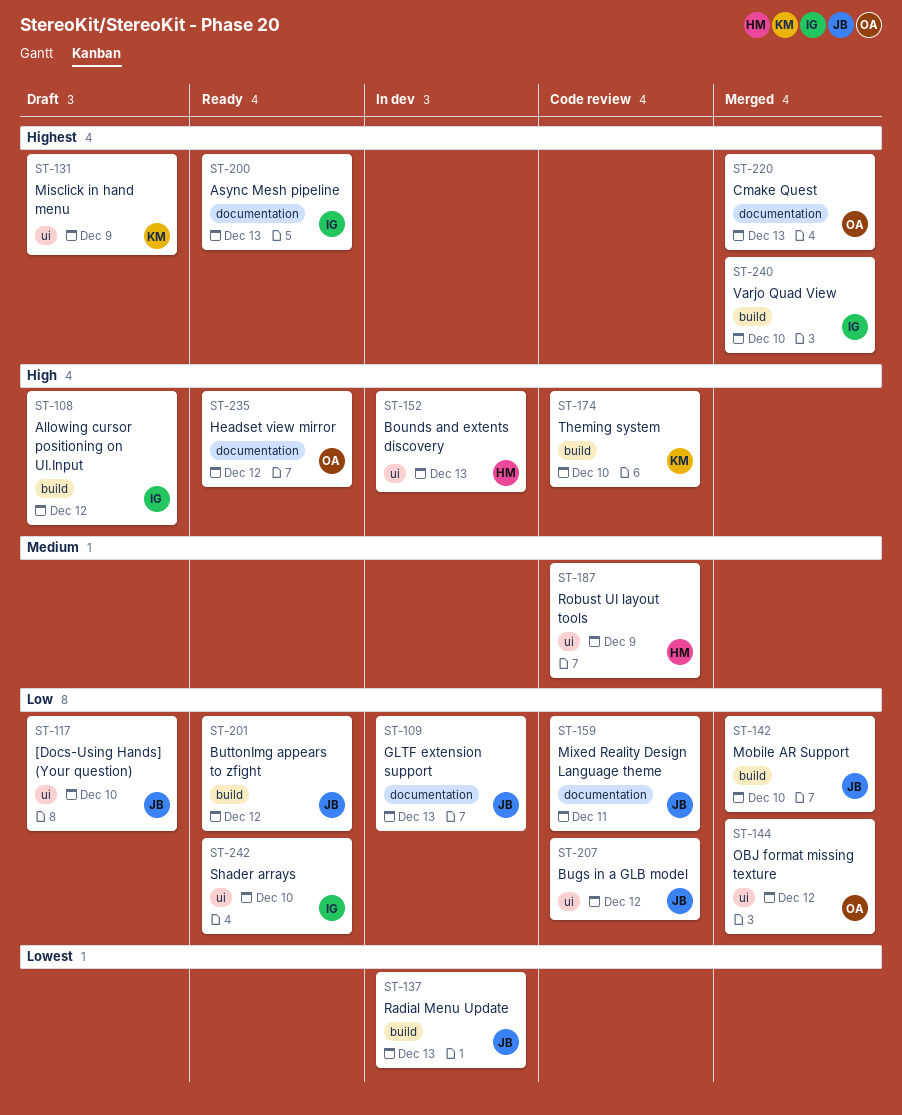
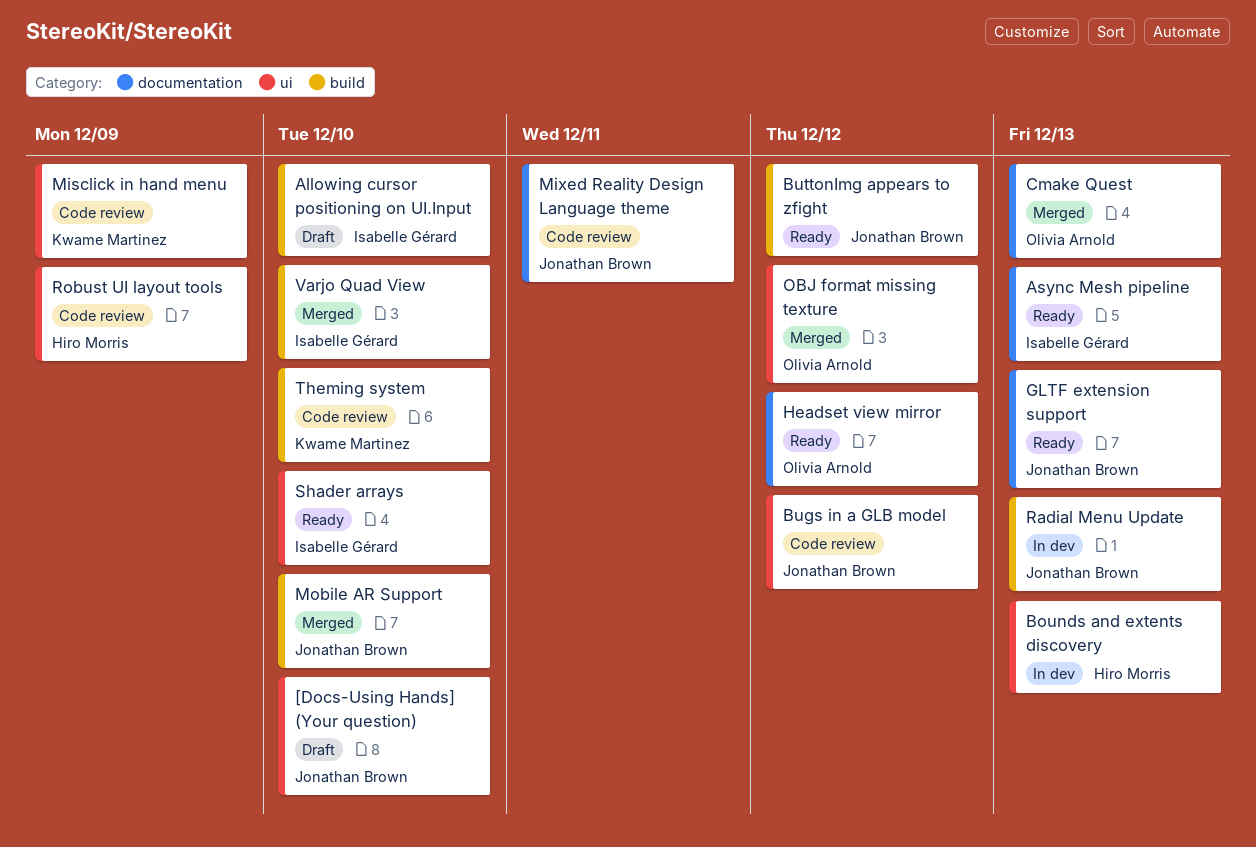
Allowing cursor positioning on UI.Input, due: Dec 12 -> Dec 10
GLTF extension support, status: In dev -> Ready
Misclick in hand menu, status: Draft -> Code review

